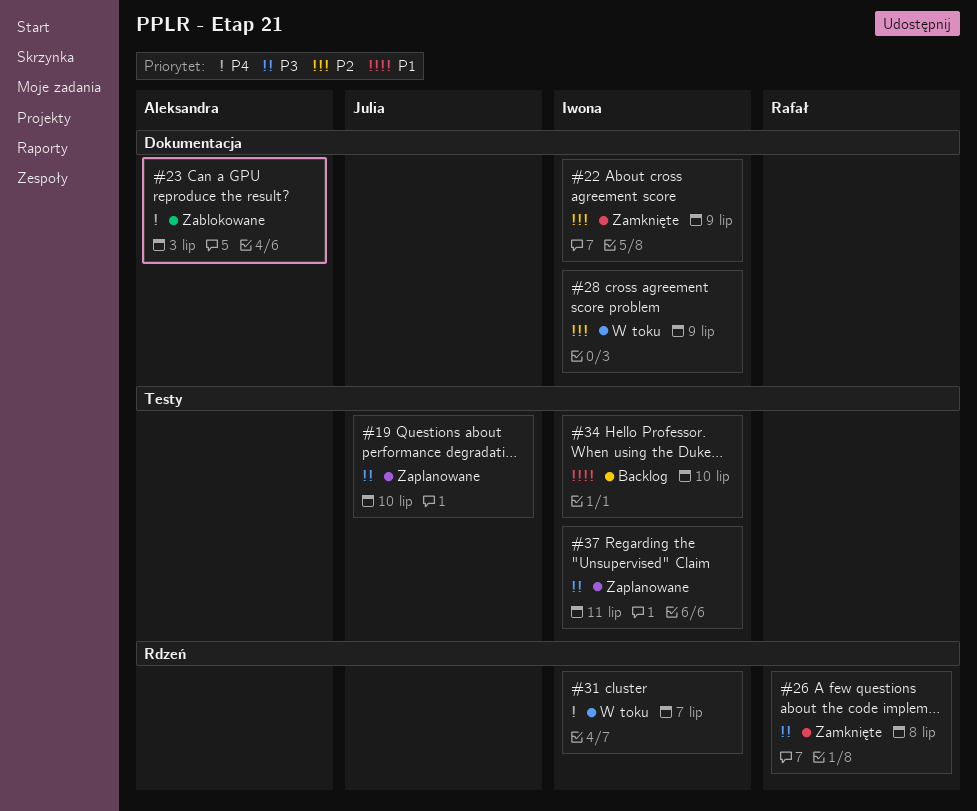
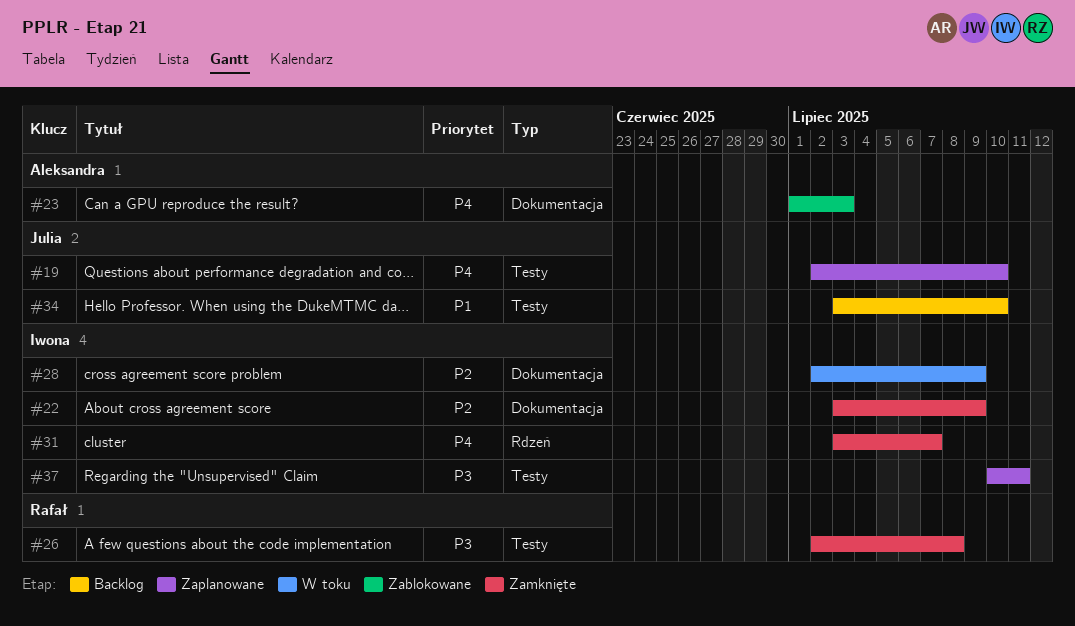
#19, priority: P3 -> P4
#26, label: Rdzeń -> Testy
#31, status: W toku -> Zamknięte
#34, owner: Iwona -> Julia

